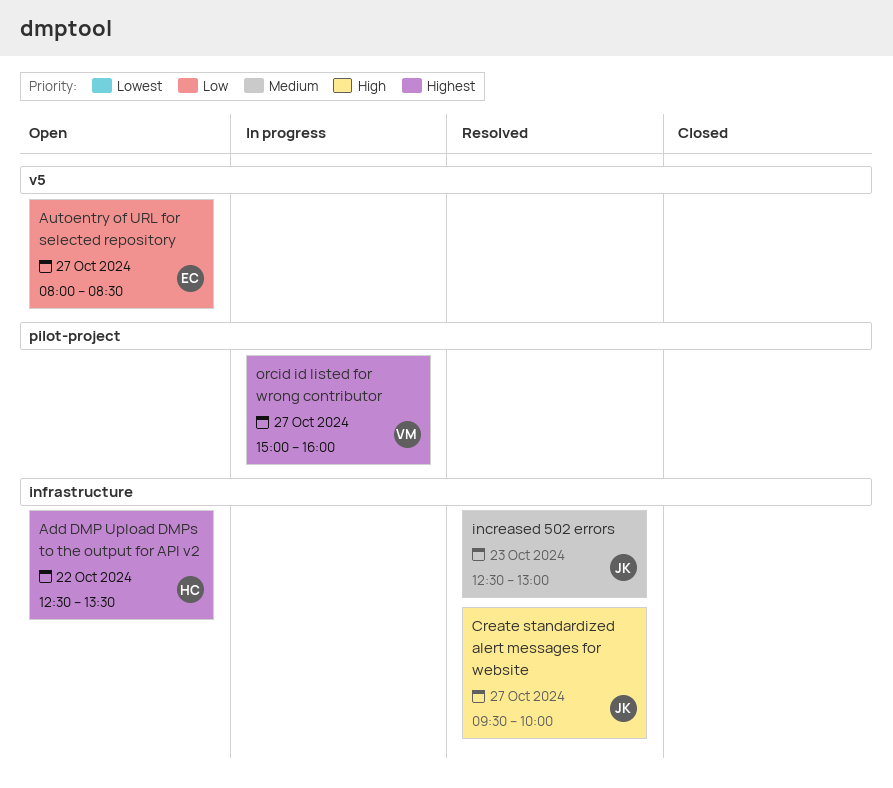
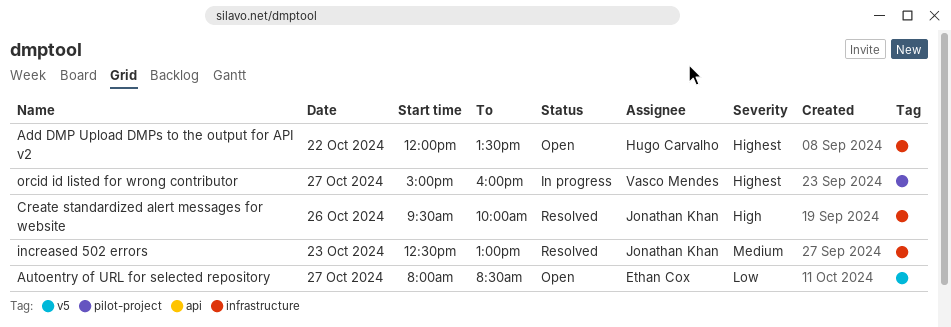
Add DMP Upload DMPs to the output for API v2, begins: 12:30 -> 12:00
Create standardized alert messages for website, day: Oct 27 -> Oct 26

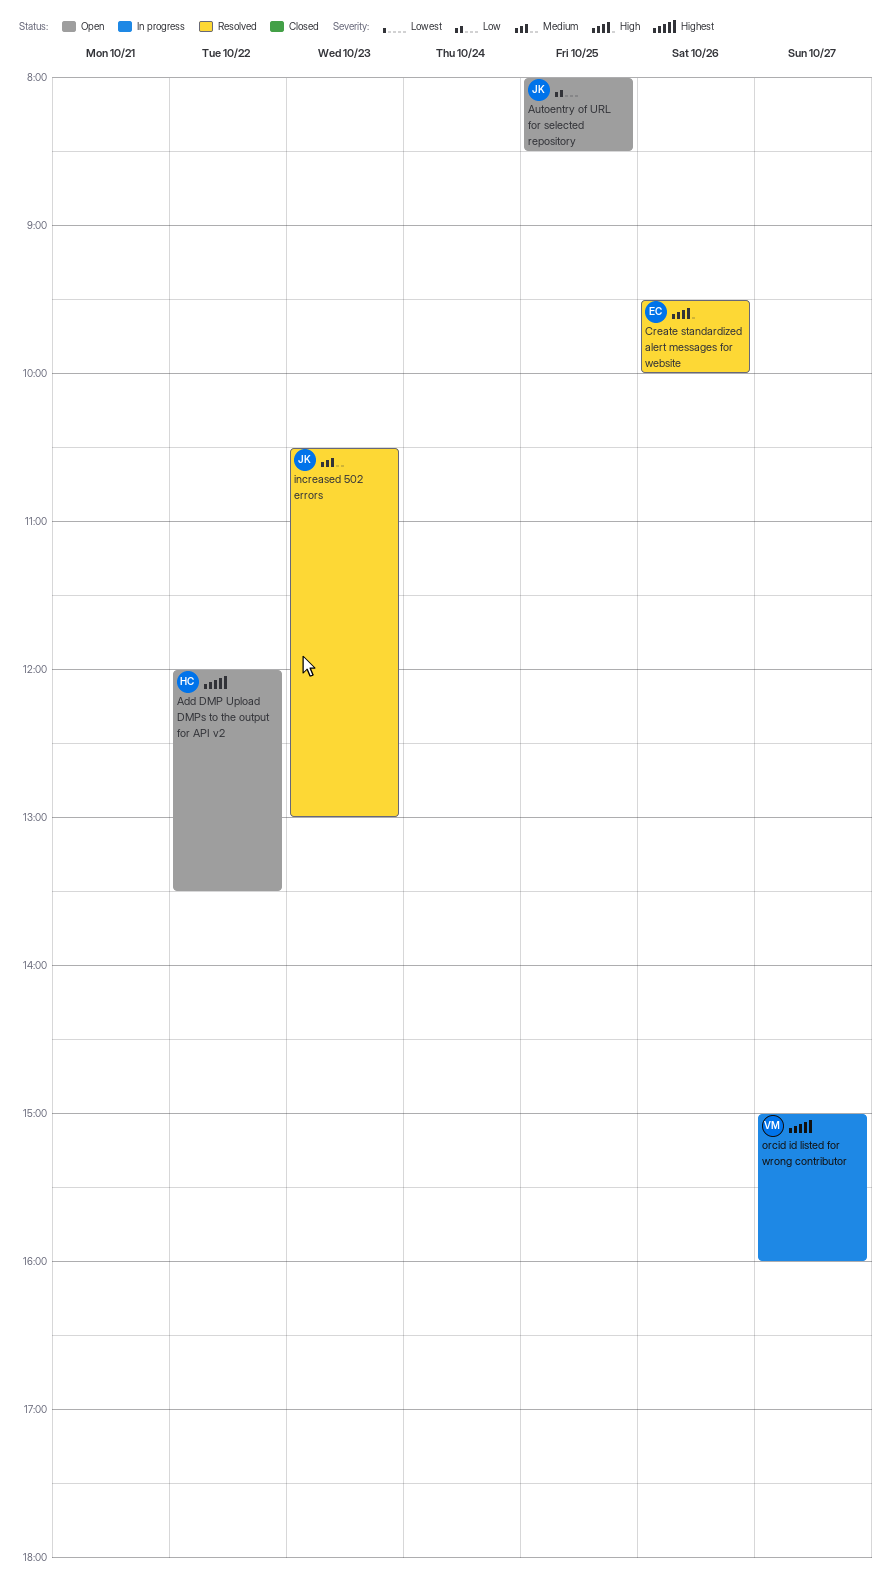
Autoentry of URL for selected repository, owner: Ethan Cox -> Jonathan Khan
Autoentry of URL for selected repository, day: Oct 27 -> Oct 25
Create standardized alert messages for website, owner: Jonathan Khan -> Ethan Cox
increased 502 errors, begins: 12:30 -> 10:30

